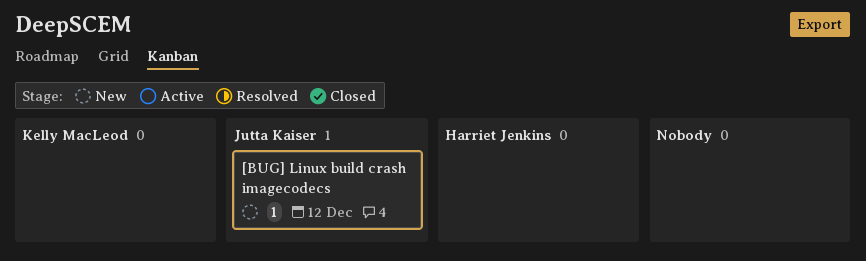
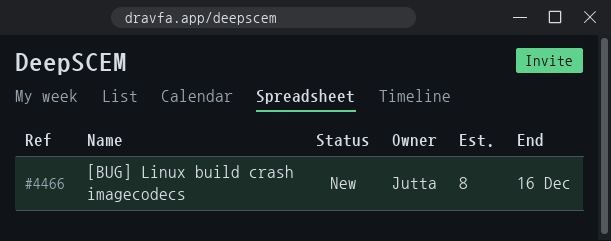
[BUG] Linux build crash imagecodecs, estimate: 1 -> 8
[BUG] Linux build crash imagecodecs, due: Dec 12 -> Dec 16

